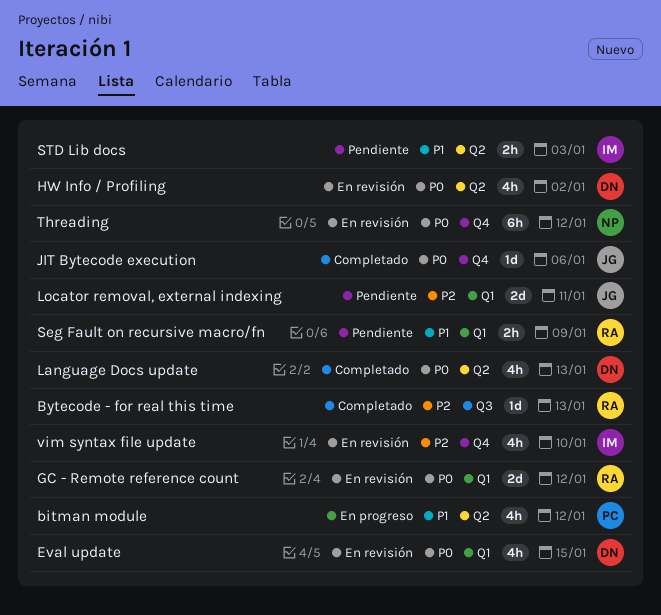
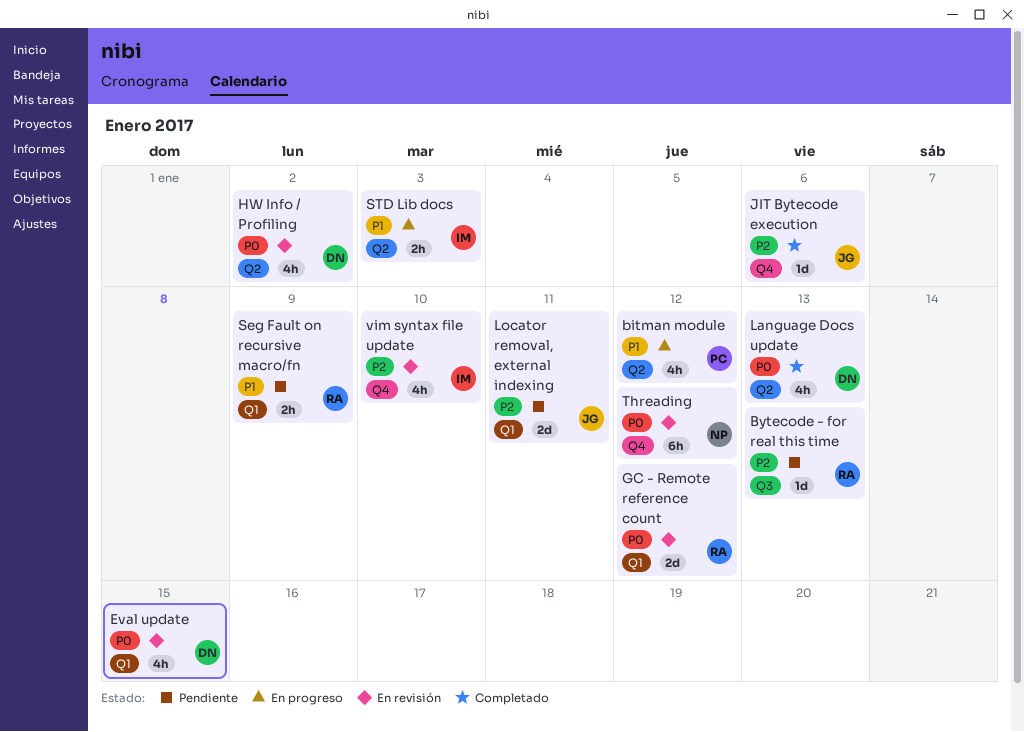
Bytecode - for real this time, status: Completado -> Pendiente
JIT Bytecode execution, priority: P0 -> P2
STD Lib docs, status: Pendiente -> En progreso

